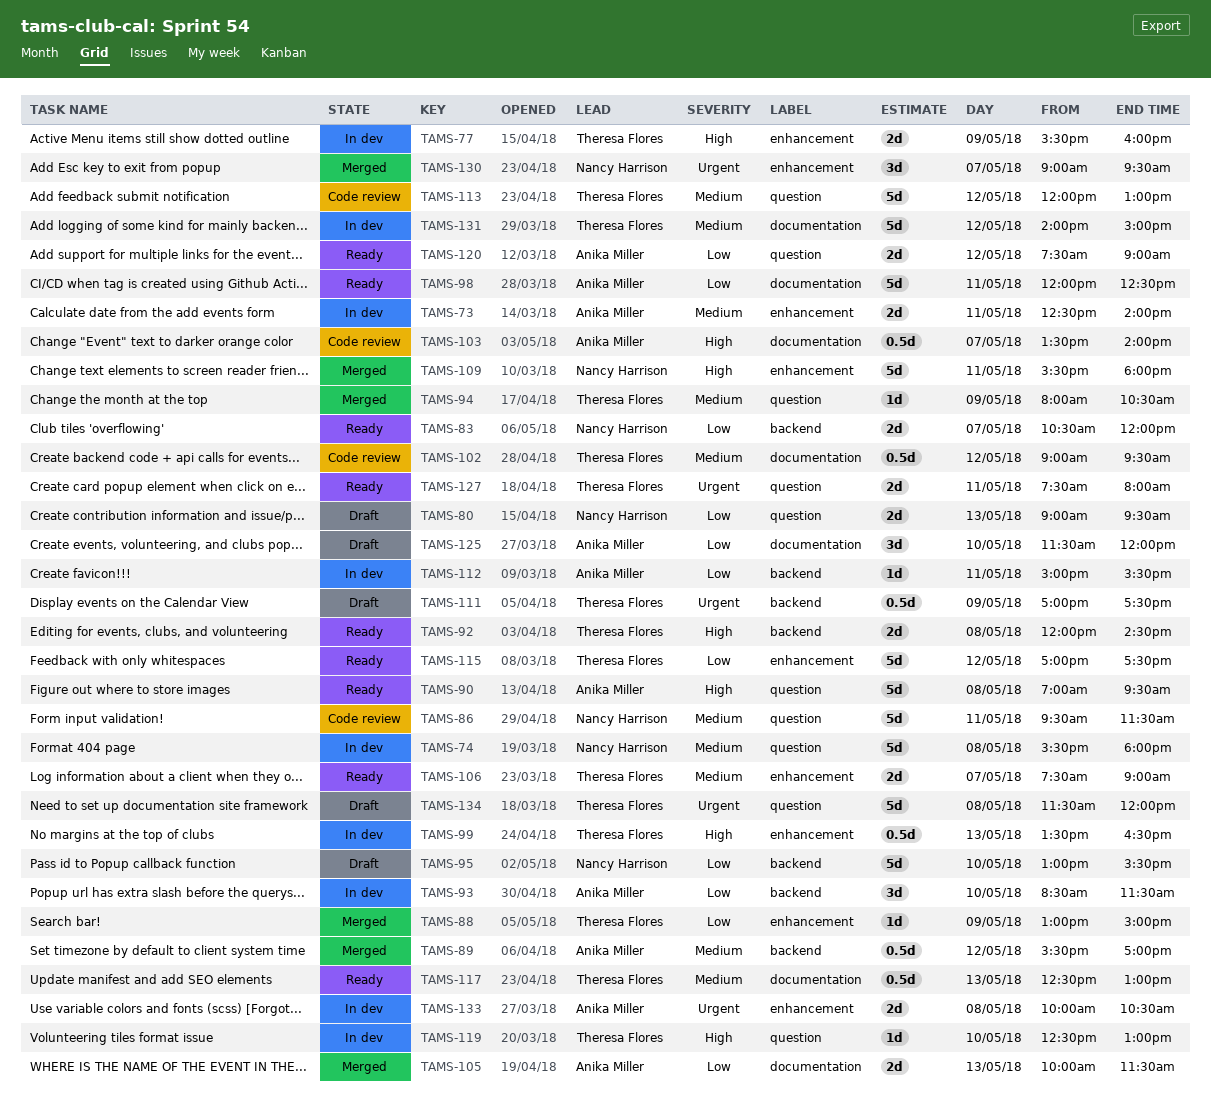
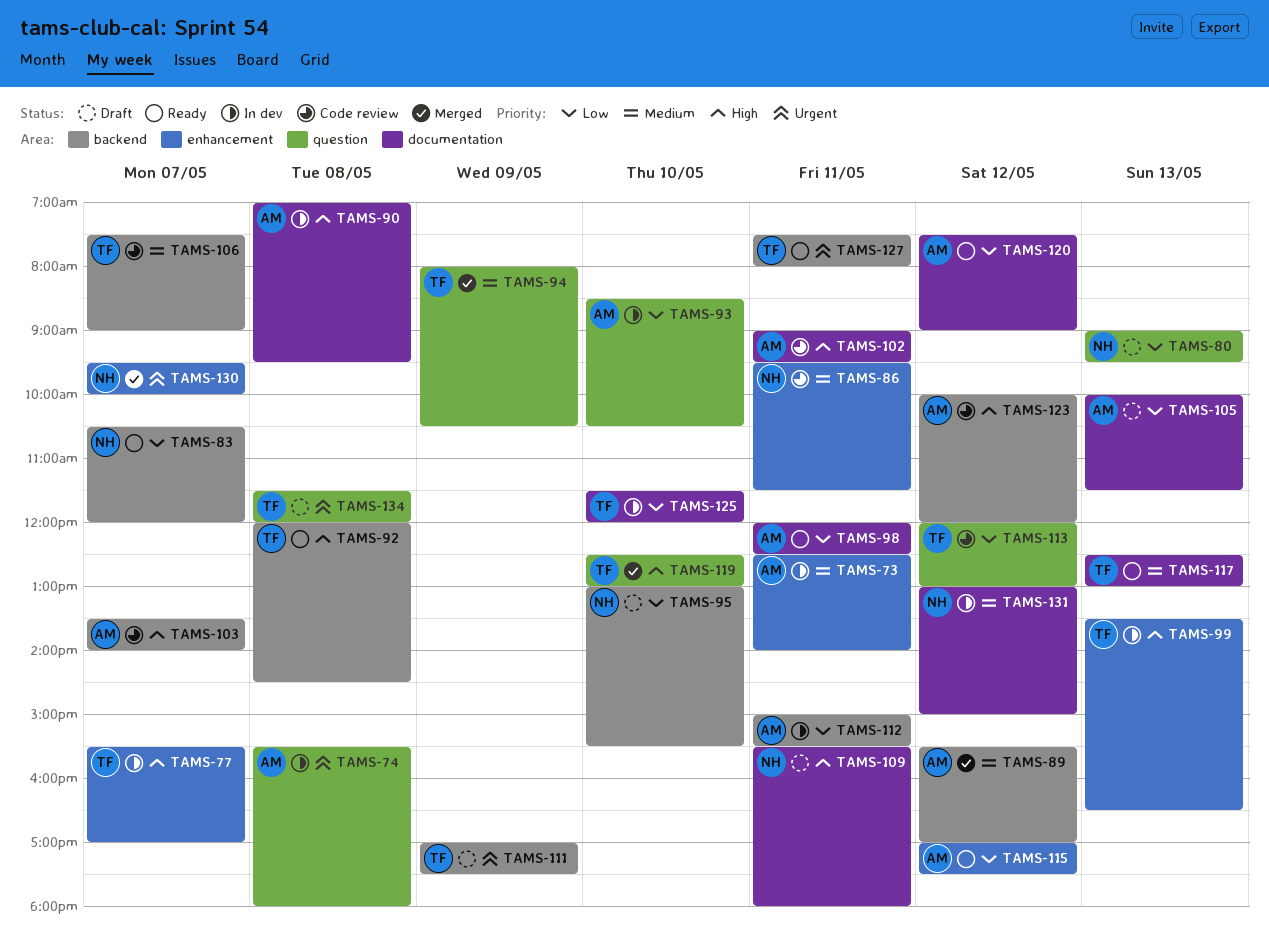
TAMS-74, owner: Nancy Harrison -> Anika Miller
TAMS-74, priority: Medium -> Urgent
TAMS-77, day: May 9 -> May 7
TAMS-77, ends: 16:00 -> 17:00
TAMS-86, label: question -> enhancement
TAMS-88: present -> none
TAMS-90, status: Ready -> In dev
TAMS-90, label: question -> documentation
TAMS-93, label: backend -> question
TAMS-93, ends: 11:30 -> 10:30
TAMS-102, owner: Theresa Flores -> Anika Miller
TAMS-102, priority: Medium -> High
TAMS-102, day: May 12 -> May 11
TAMS-103, label: documentation -> backend
TAMS-105, status: Merged -> Draft
TAMS-106, status: Ready -> Code review
TAMS-106, label: enhancement -> backend
TAMS-109, status: Merged -> Draft
TAMS-109, label: enhancement -> documentation
TAMS-113, priority: Medium -> Low
TAMS-115, owner: Theresa Flores -> Anika Miller
TAMS-119, status: In dev -> Merged
TAMS-120, label: question -> documentation
TAMS-123: none -> present
TAMS-125, status: Draft -> In dev
TAMS-125, owner: Anika Miller -> Theresa Flores
TAMS-127, label: question -> backend
TAMS-130, begins: 09:00 -> 09:30
TAMS-130, ends: 09:30 -> 10:00
TAMS-131, owner: Theresa Flores -> Nancy Harrison
TAMS-131, begins: 14:00 -> 13:00
TAMS-133: present -> none

